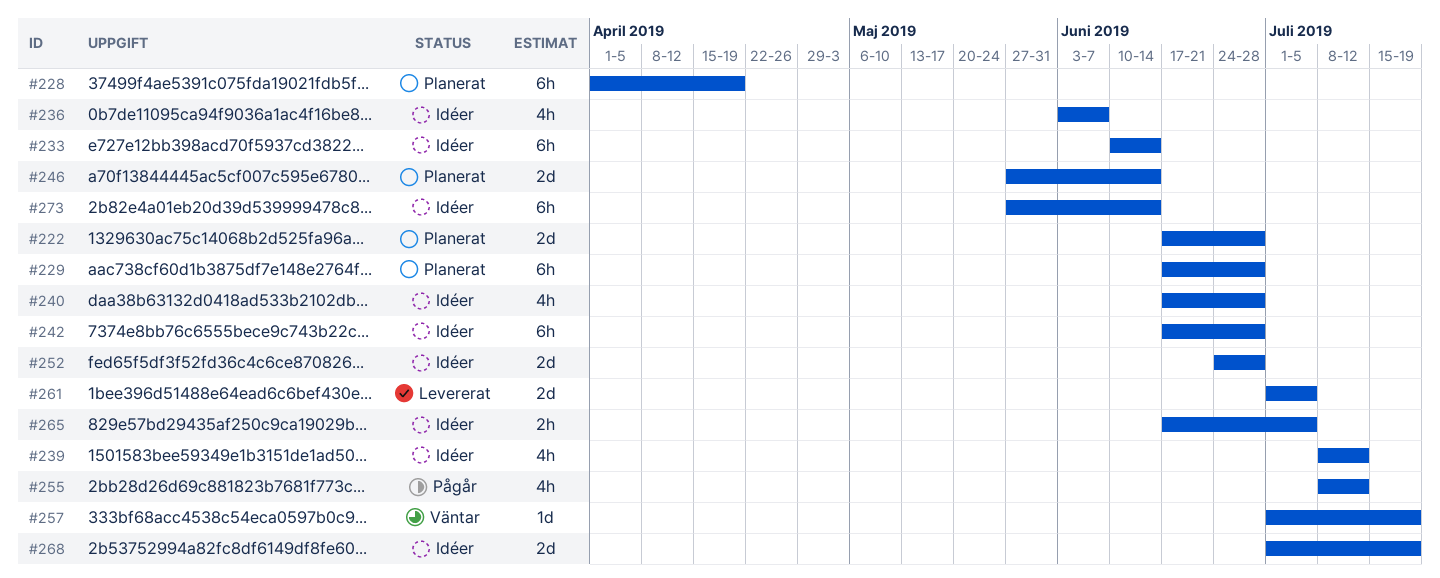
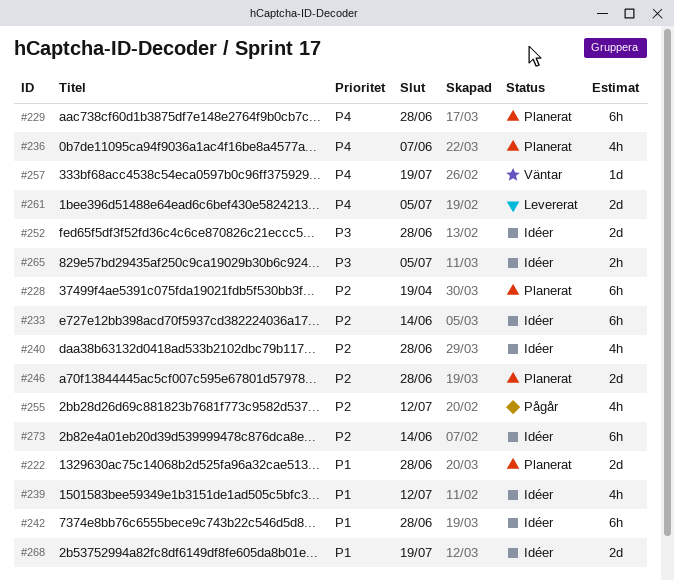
#236, status: Idéer -> Planerat
#246, due: Jun 14 -> Jun 28

